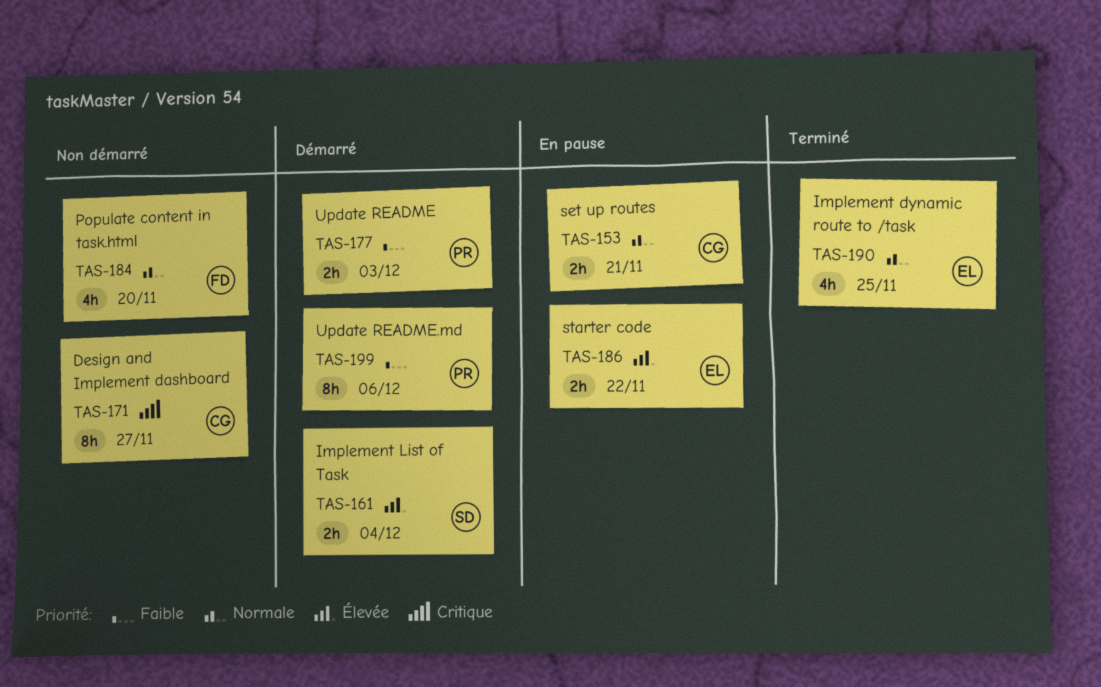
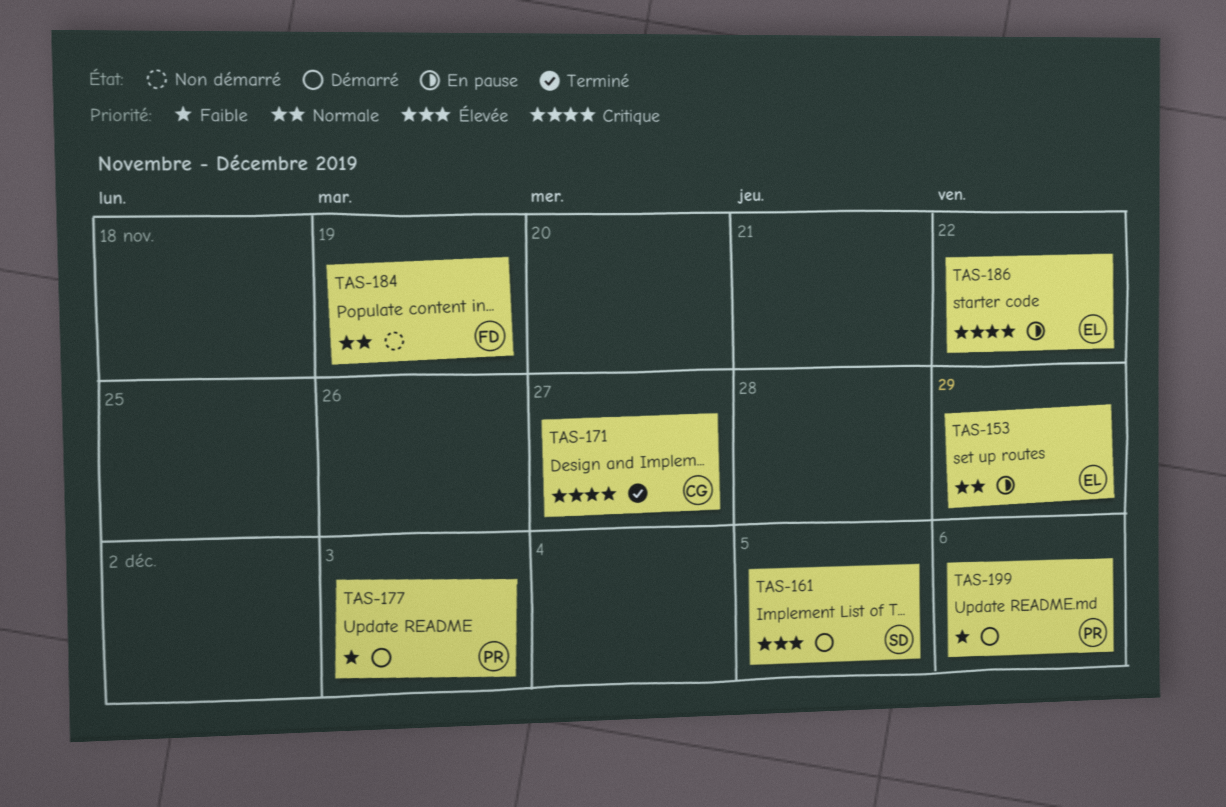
TAS-153, owner: CG -> EL
TAS-153, due: Nov 21 -> Nov 29
TAS-161, due: Dec 4 -> Dec 5
TAS-171, status: Non démarré -> Terminé
TAS-184, due: Nov 20 -> Nov 19
TAS-186, priority: Élevée -> Critique
TAS-190: present -> none

